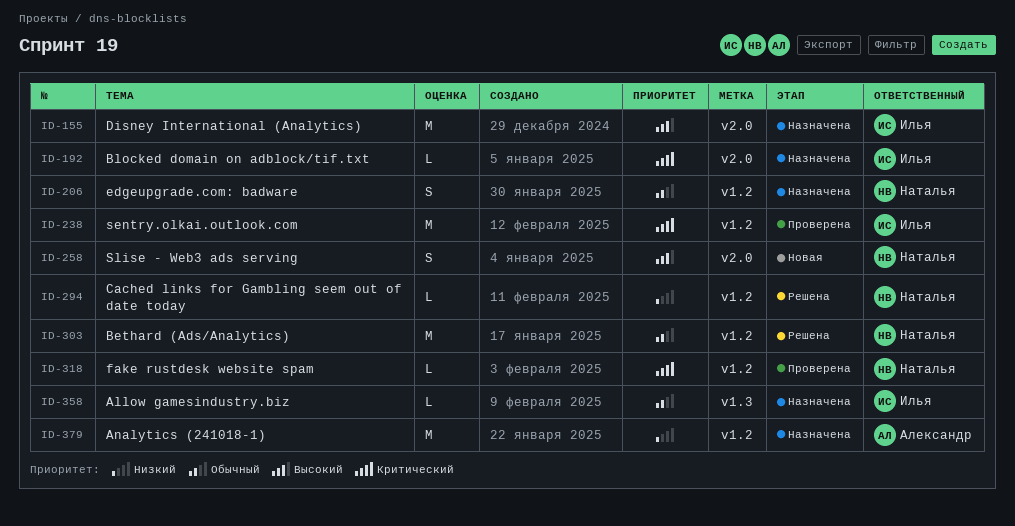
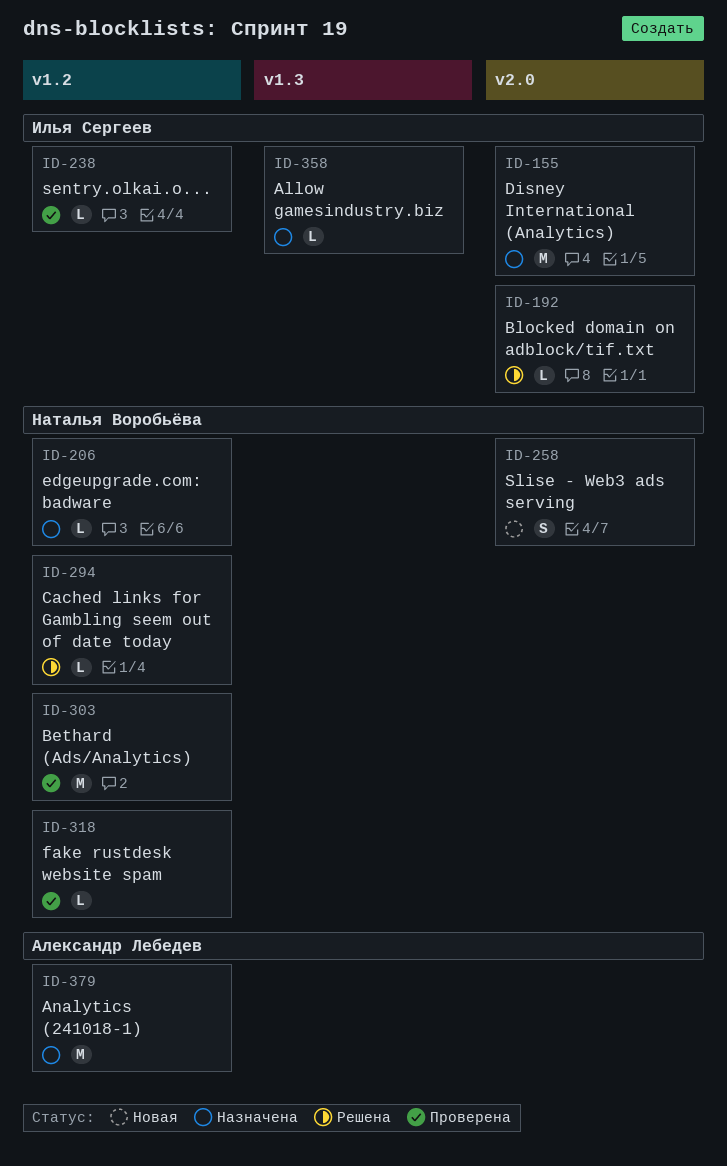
ID-192, status: Назначена -> Решена
ID-206, estimate: S -> L
ID-238, estimate: M -> L
ID-303, status: Решена -> Проверена

